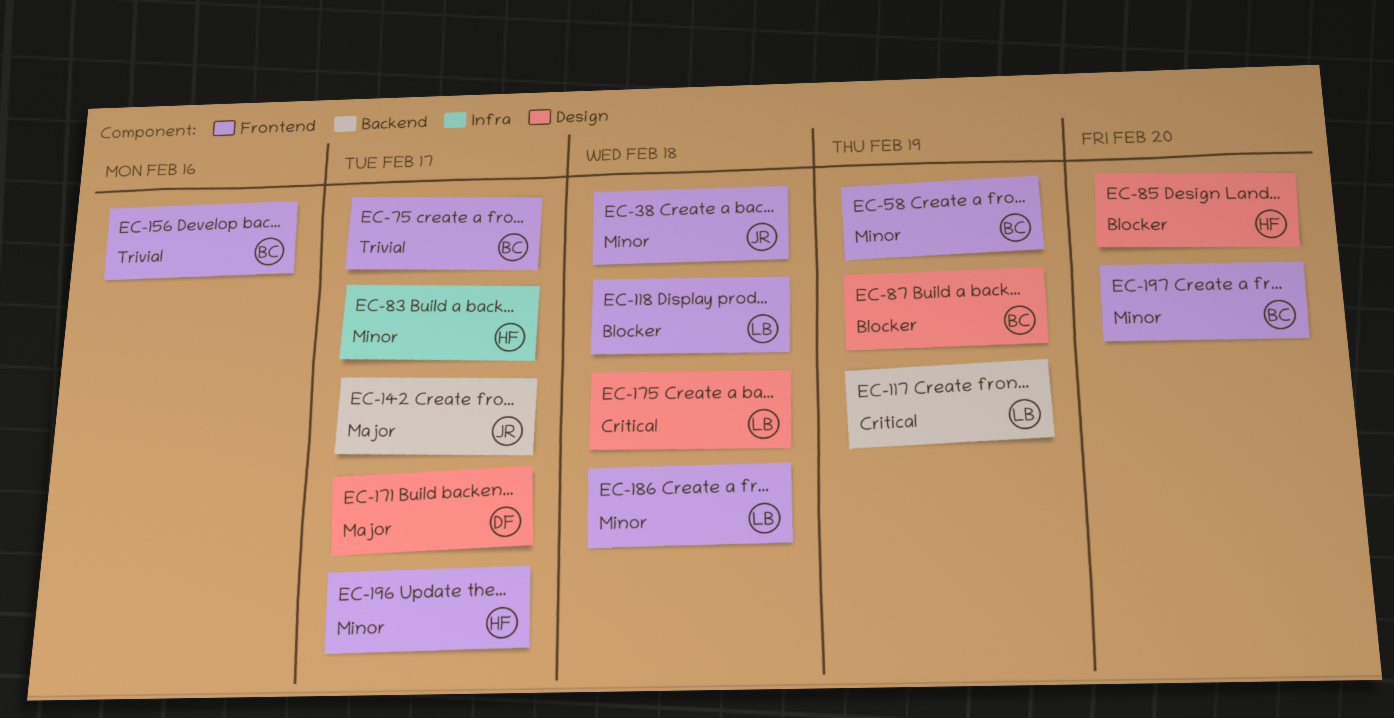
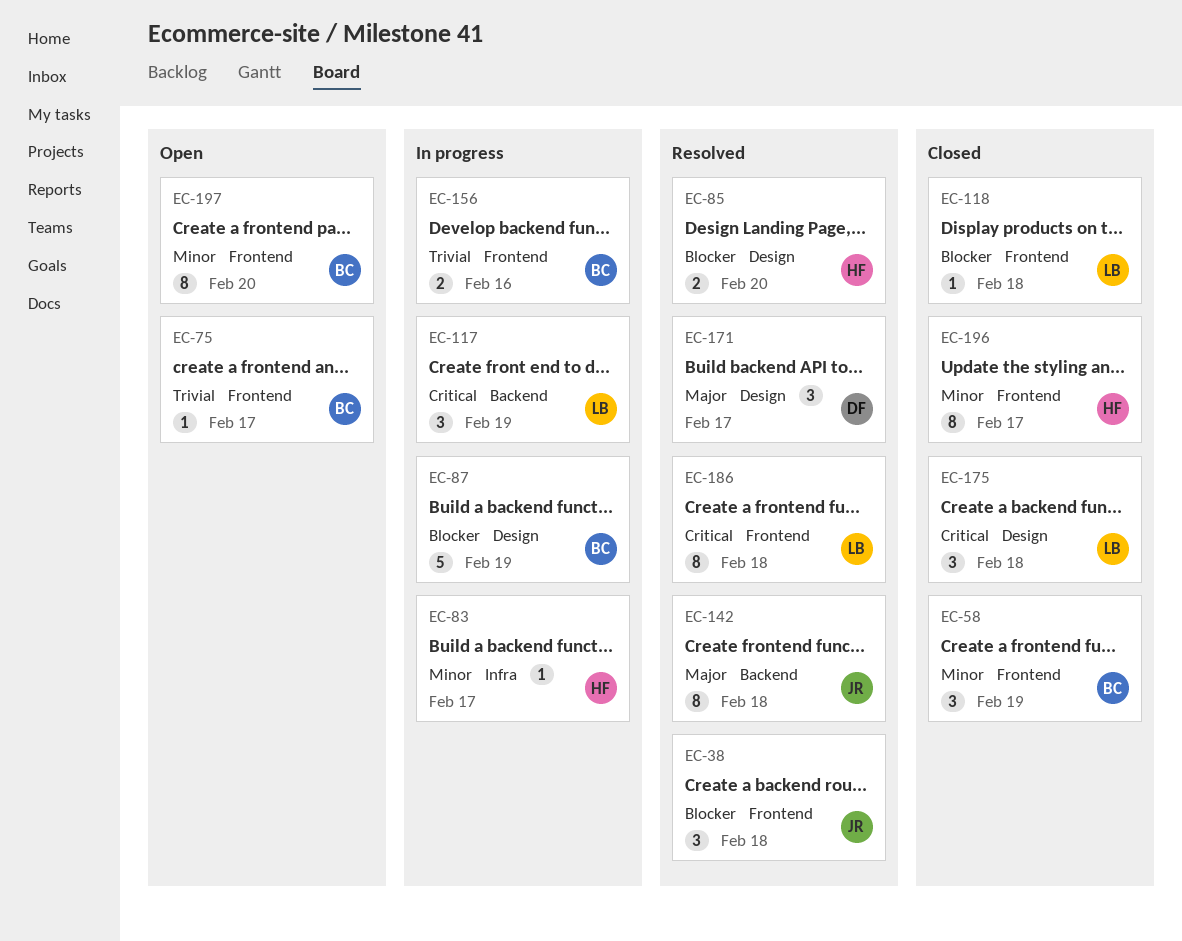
EC-38, priority: Minor -> Blocker
EC-142, due: Feb 17 -> Feb 18
EC-186, priority: Minor -> Critical

